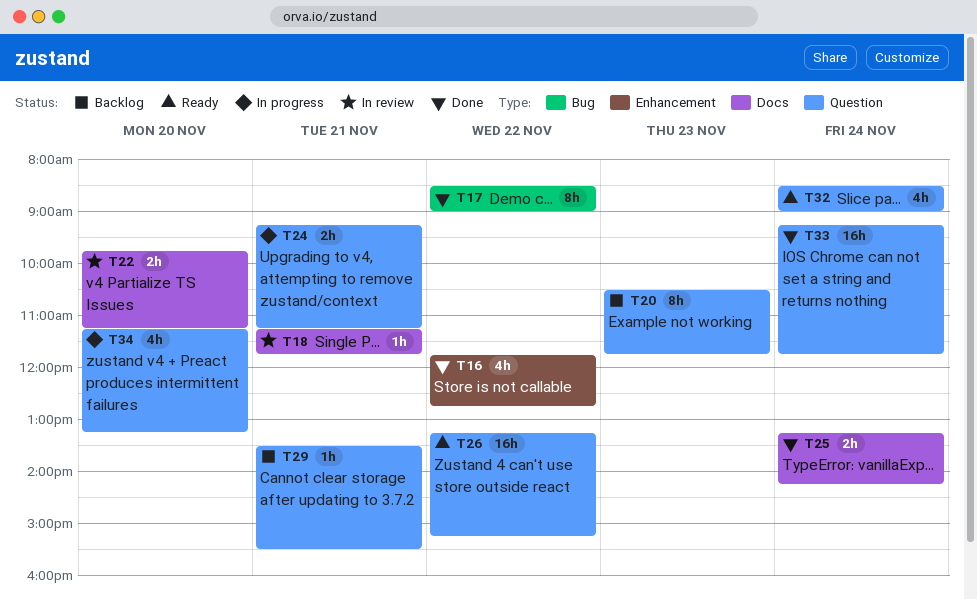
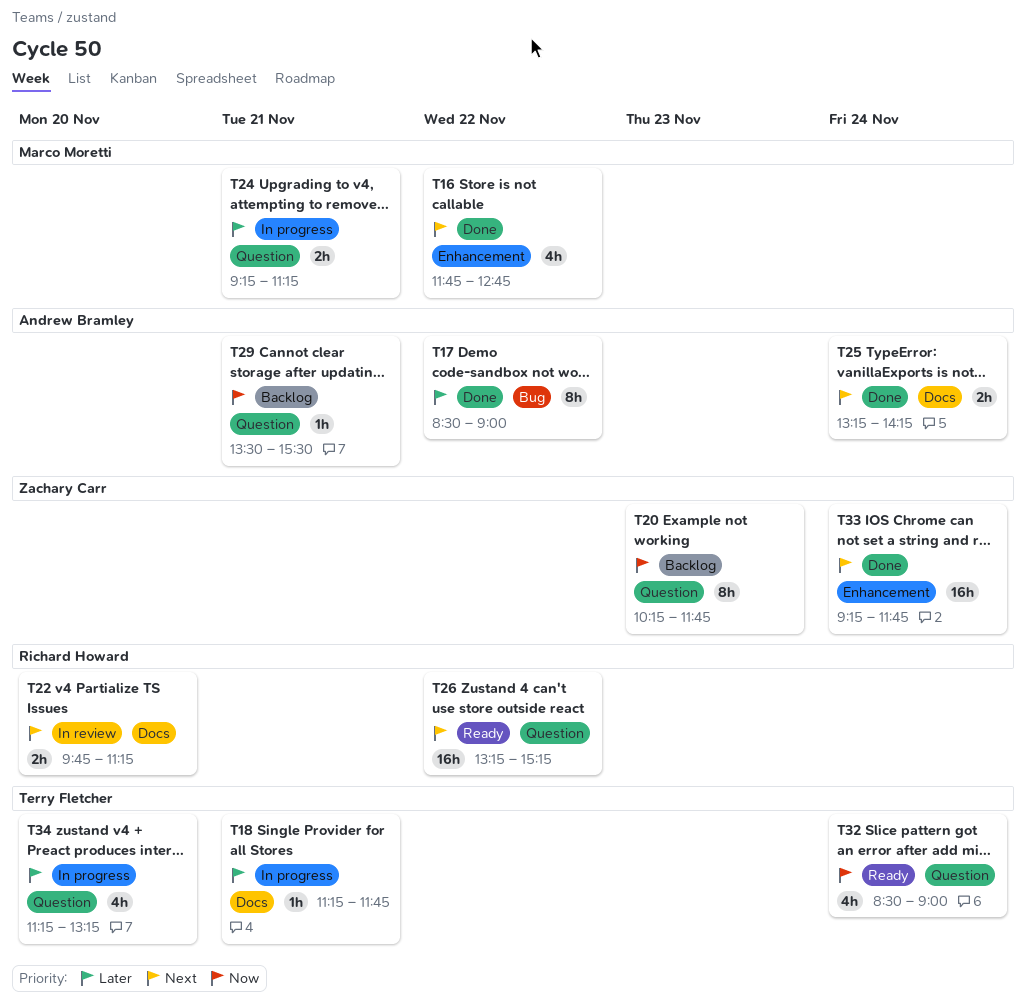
T18, status: In review -> In progress
T20, begins: 10:30 -> 10:15
T33, label: Question -> Enhancement

